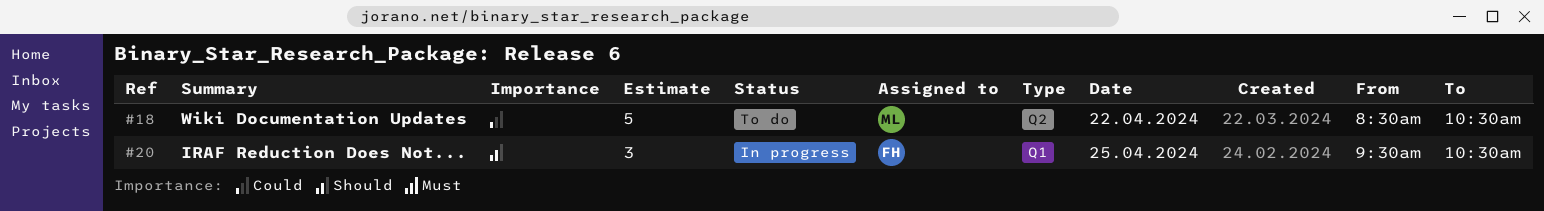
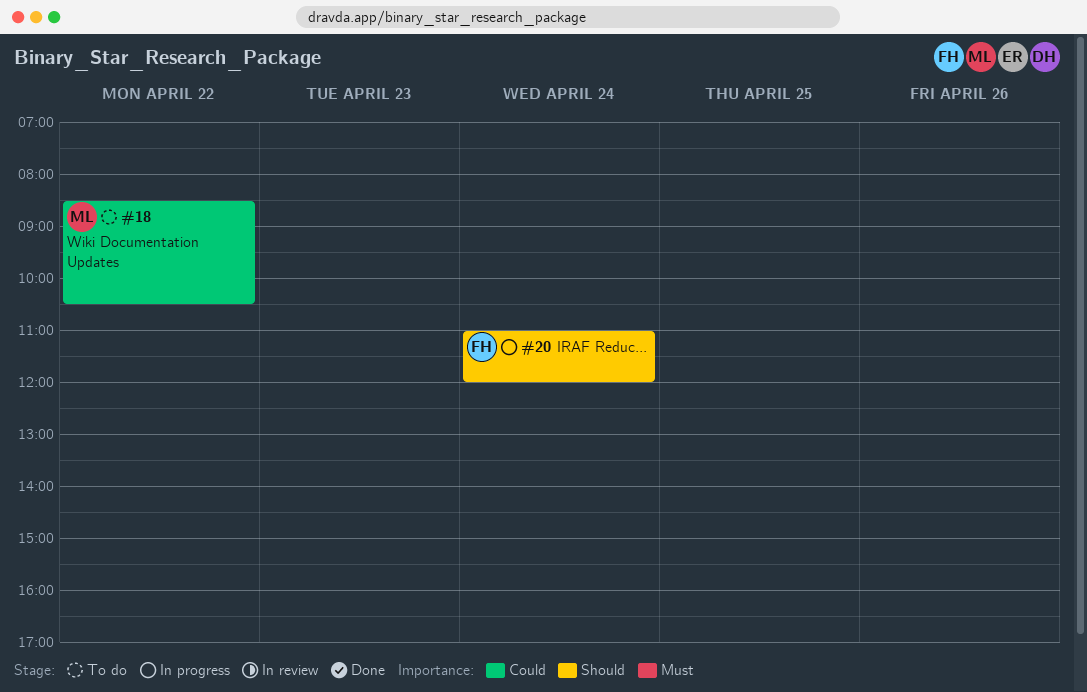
#20, day: Apr 25 -> Apr 24
#20, begins: 09:30 -> 11:00
#20, ends: 10:30 -> 12:00

